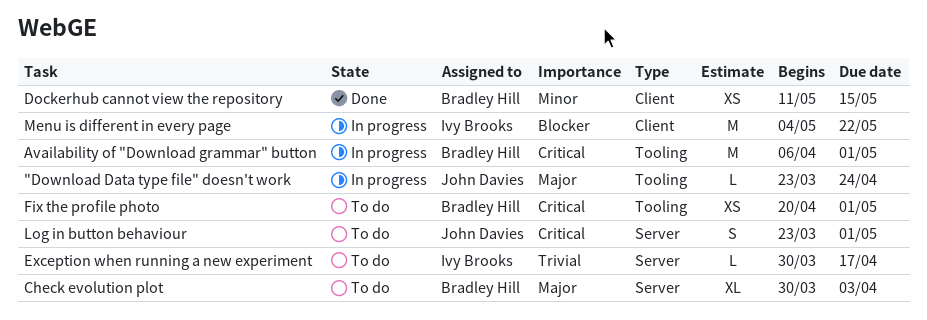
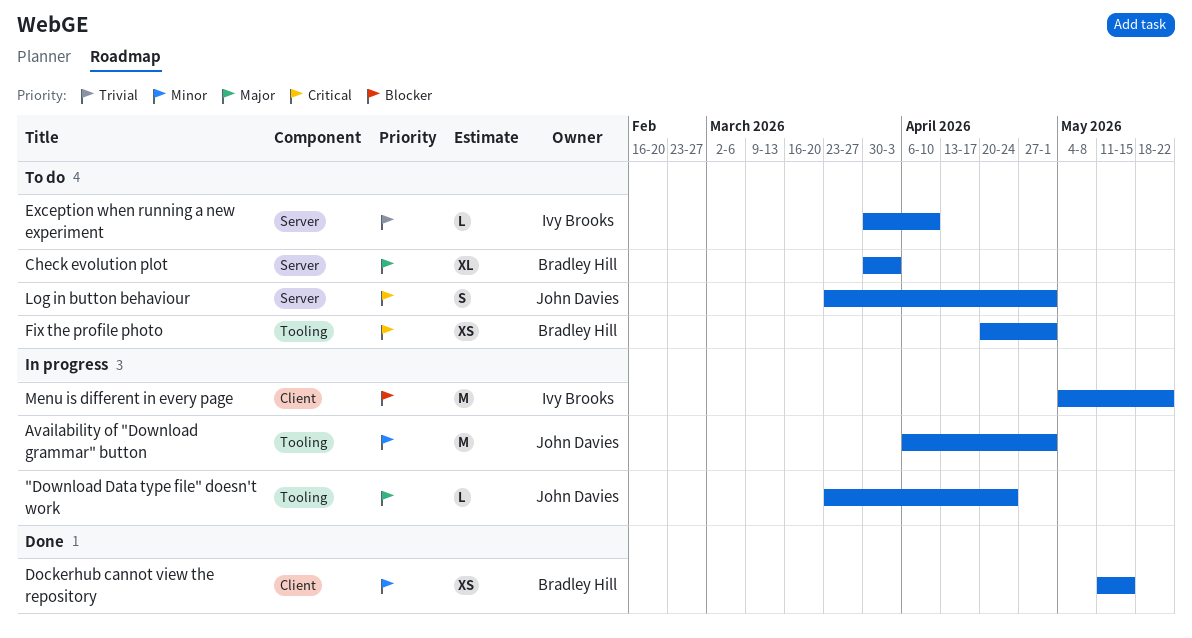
Availability of "Download grammar" button, owner: Bradley Hill -> John Davies
Availability of "Download grammar" button, priority: Critical -> Minor
Exception when running a new experiment, due: Apr 17 -> Apr 10

